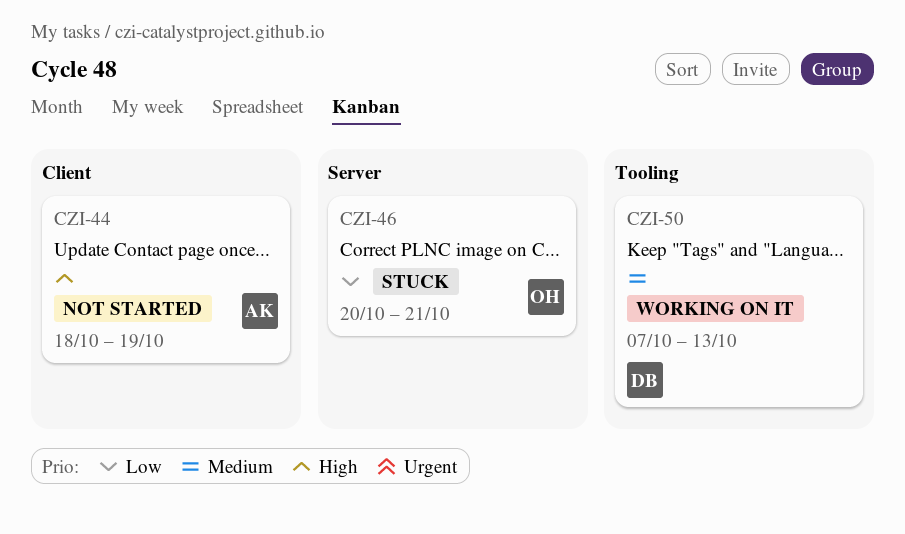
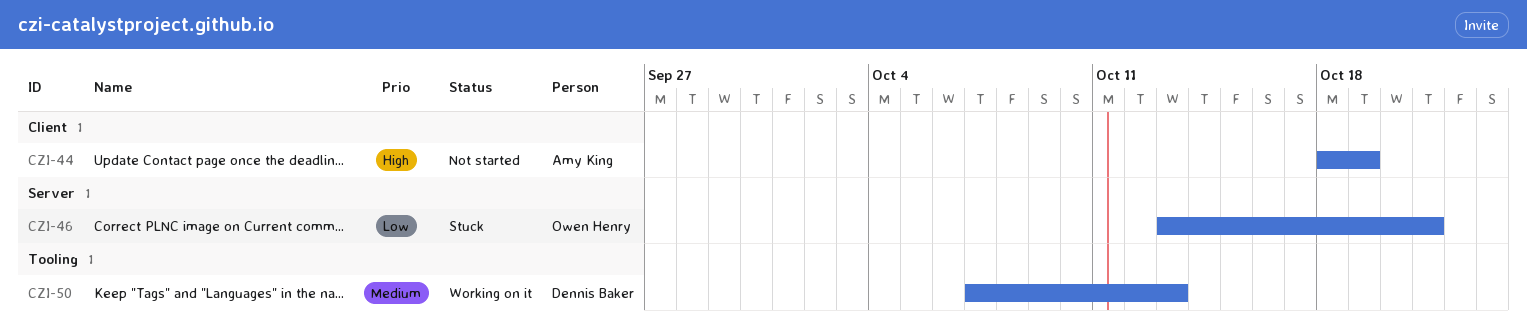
CZI-46, start: Oct 20 -> Oct 13

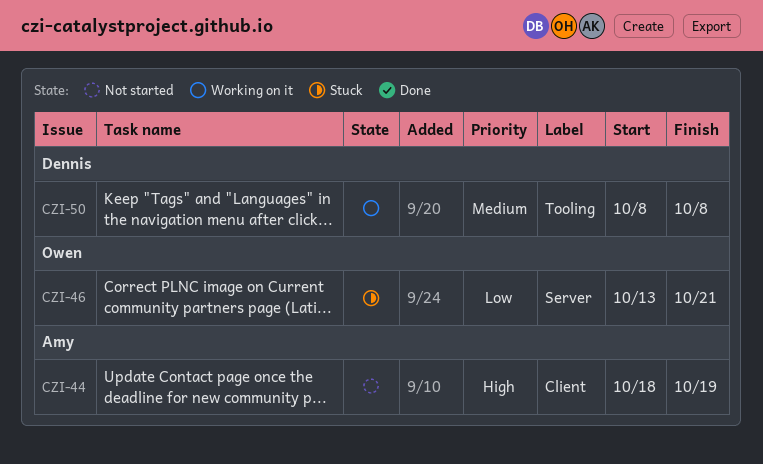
CZI-50, start: Oct 7 -> Oct 8
CZI-50, due: Oct 13 -> Oct 8

